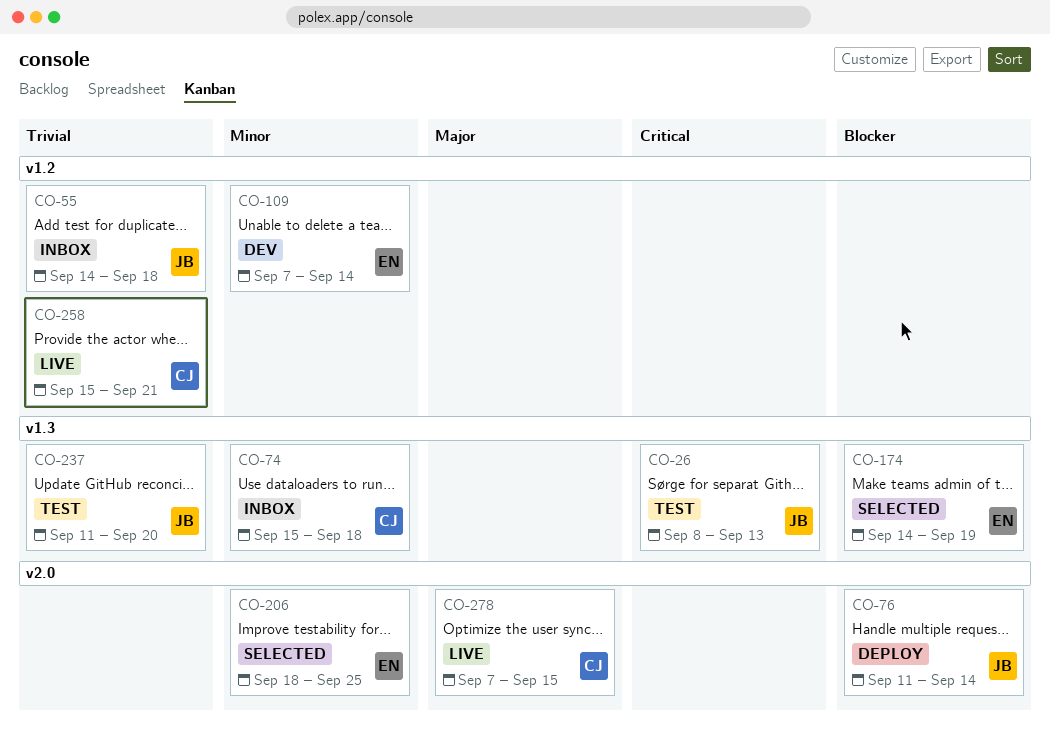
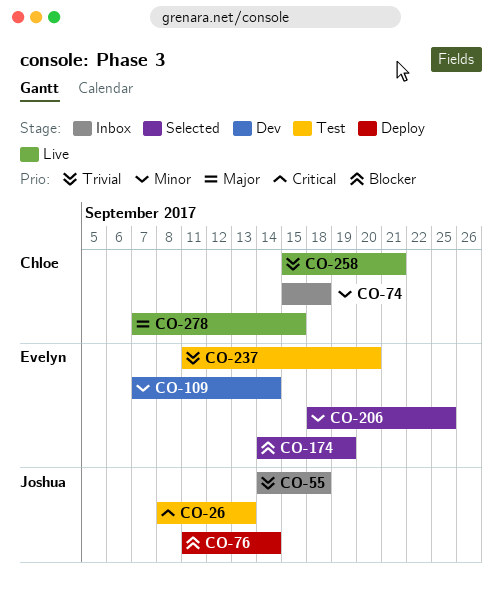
CO-237, owner: Joshua -> Evelyn

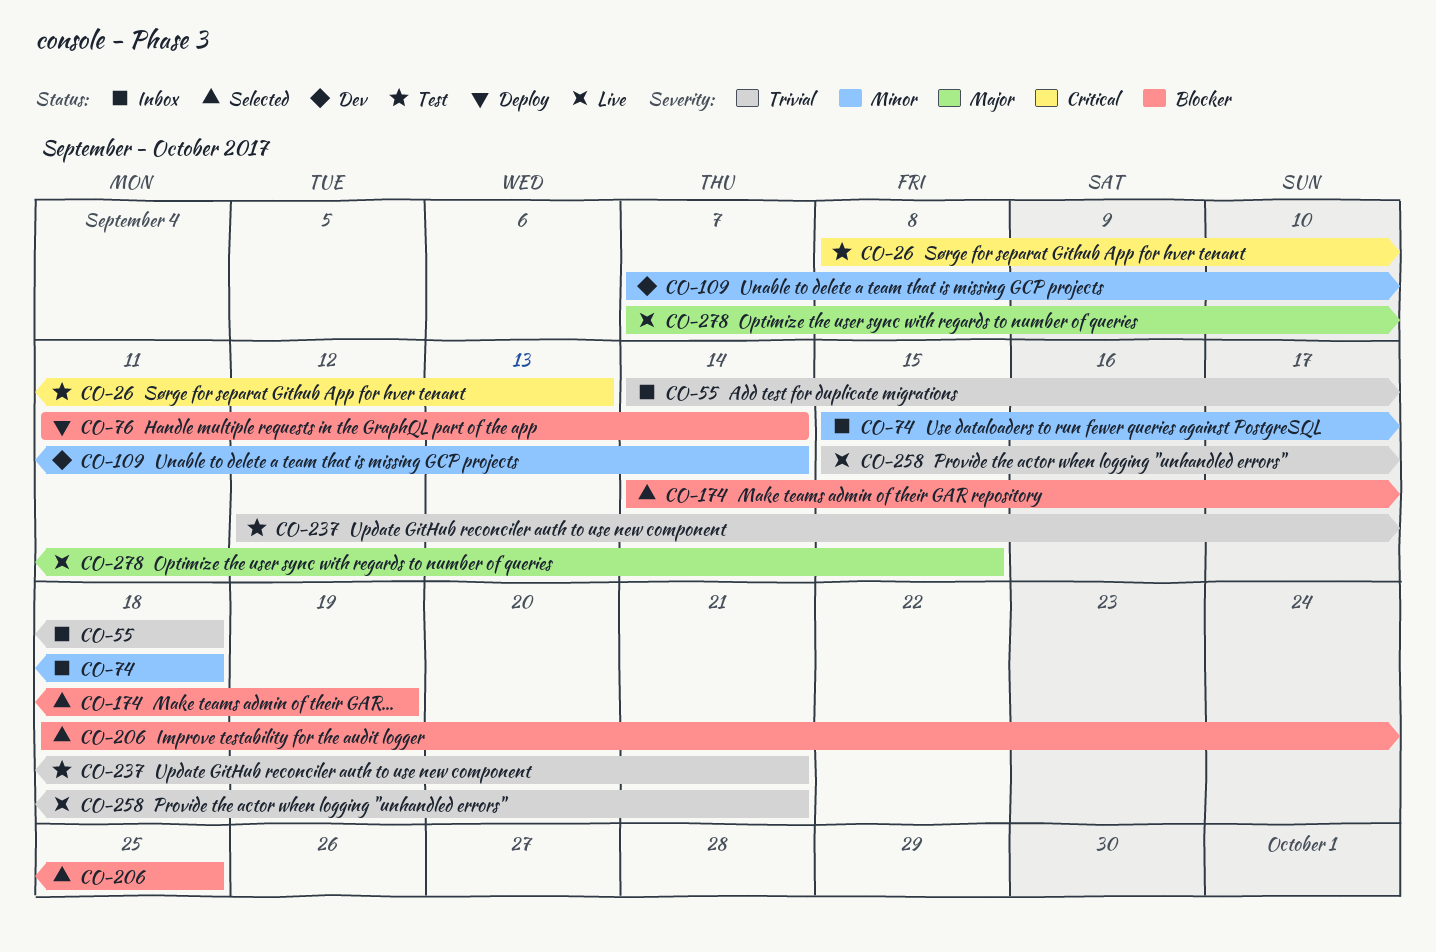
CO-206, priority: Minor -> Blocker
CO-237, start: Sep 11 -> Sep 12
CO-237, due: Sep 20 -> Sep 21

